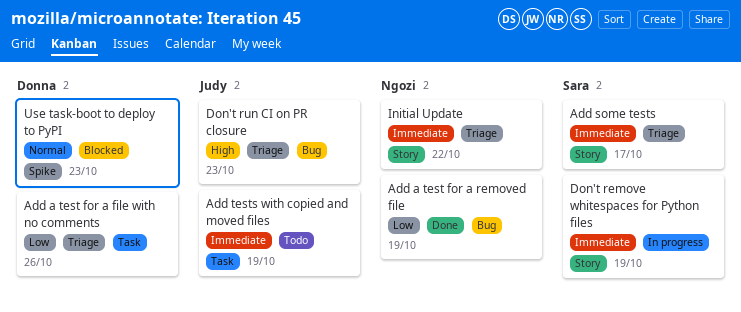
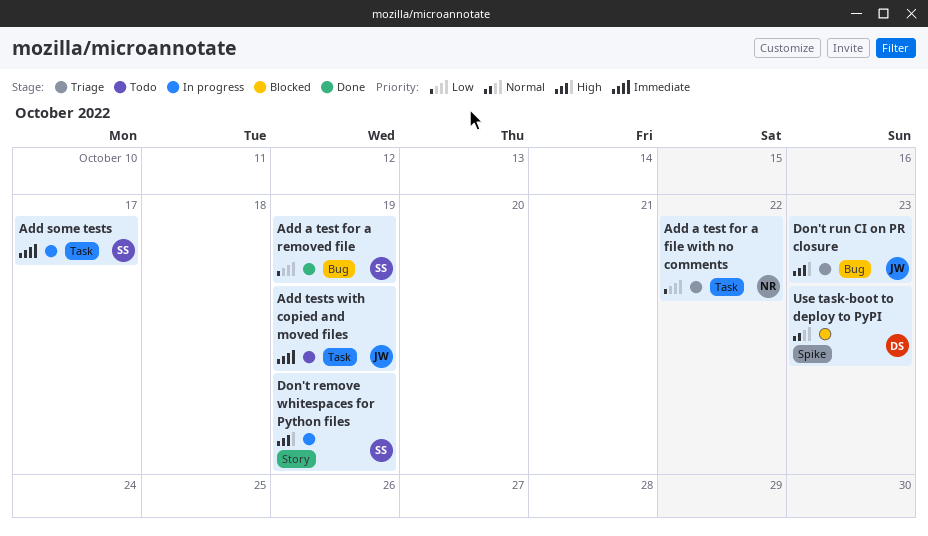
Add a test for a file with no comments, owner: Donna -> Ngozi
Add a test for a file with no comments, due: Oct 26 -> Oct 22
Add a test for a removed file, owner: Ngozi -> Sara
Add some tests, status: Triage -> In progress
Add some tests, label: Story -> Task
Don't remove whitespaces for Python files, priority: Immediate -> High
Initial Update: present -> none

